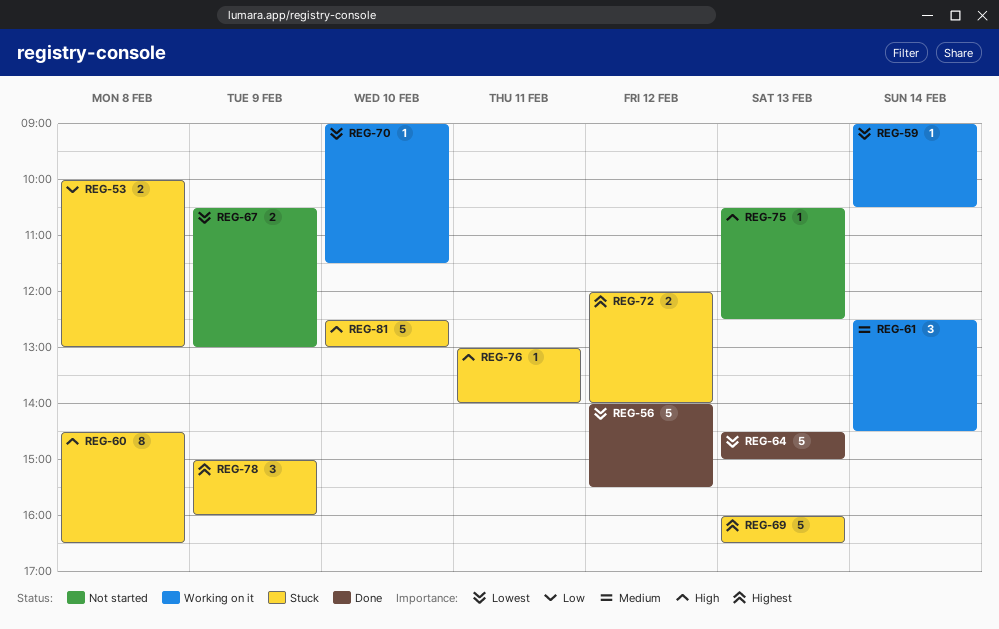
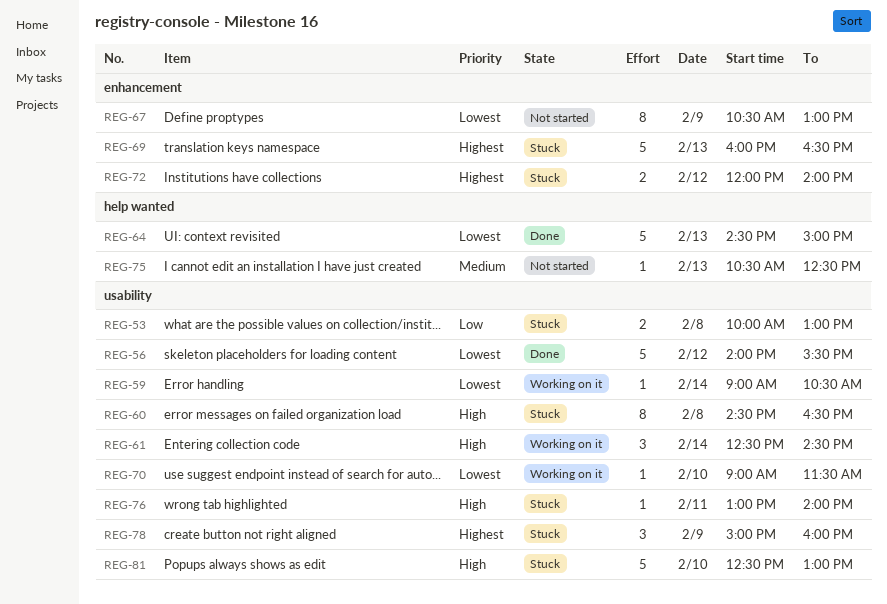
REG-61, priority: Medium -> High
REG-67, estimate: 2 -> 8
REG-75, priority: High -> Medium

